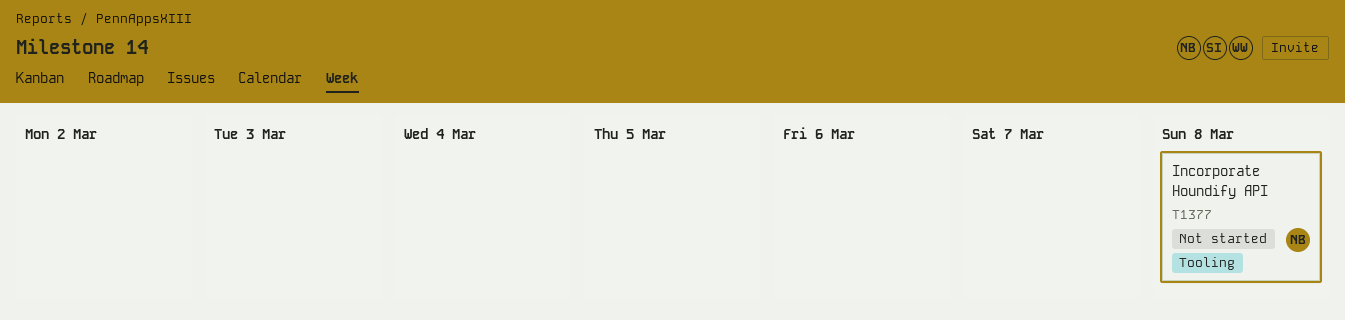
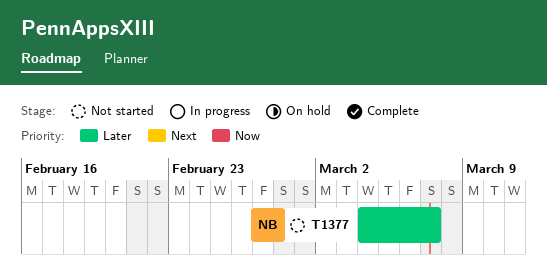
T1377, due: Mar 8 -> Mar 7

